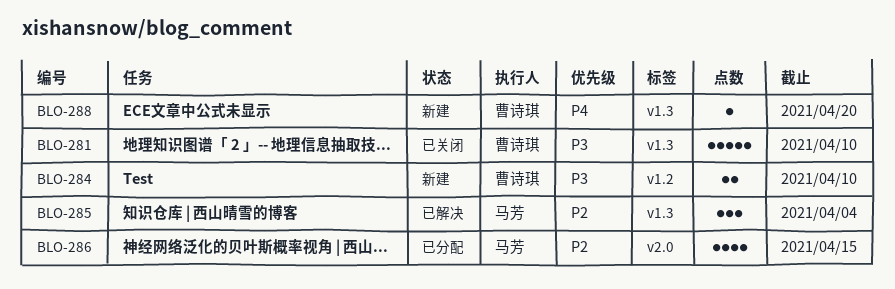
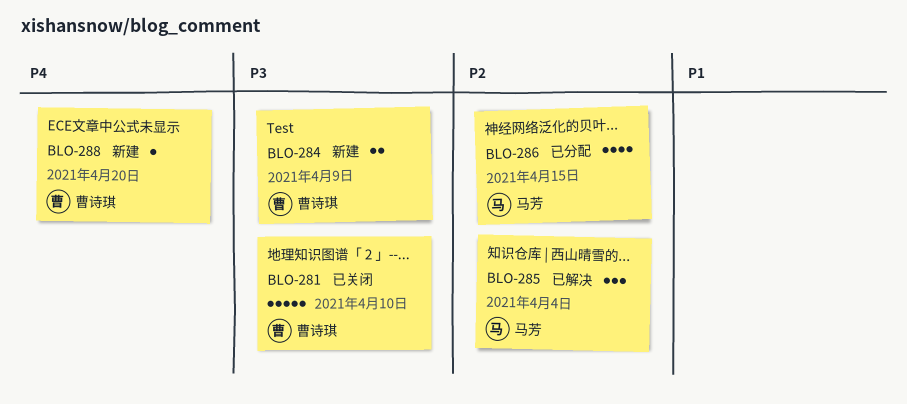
BLO-284, due: Apr 10 -> Apr 9

